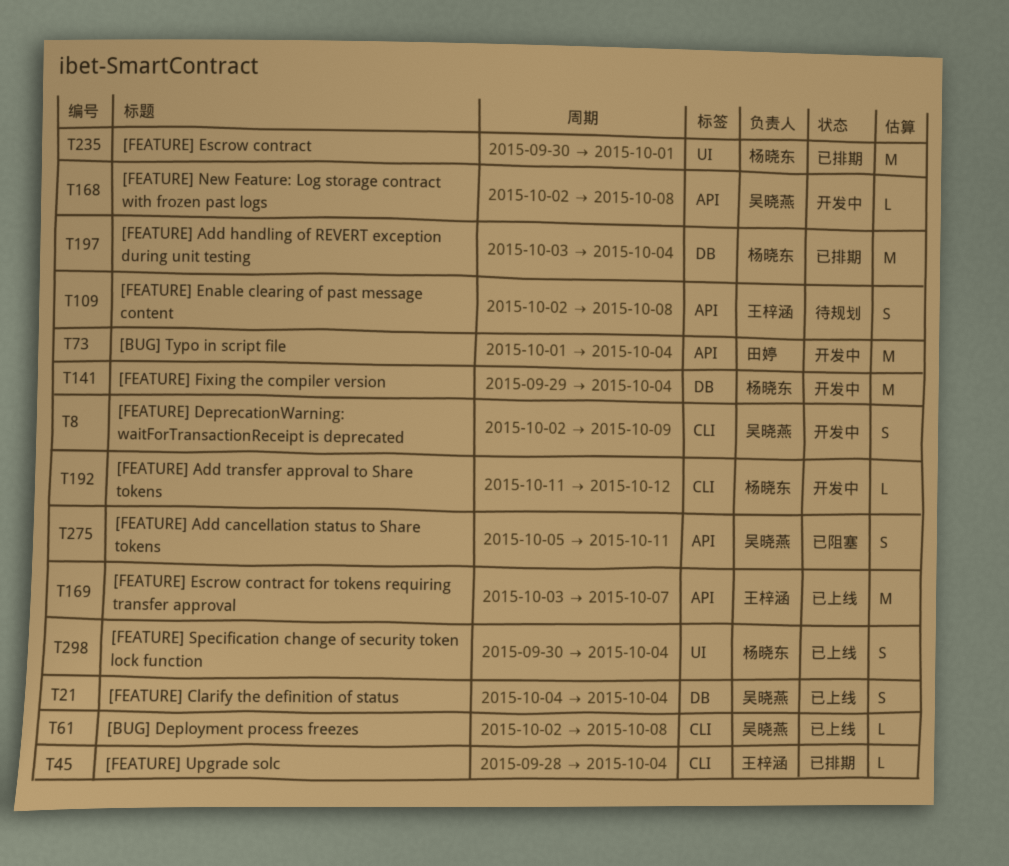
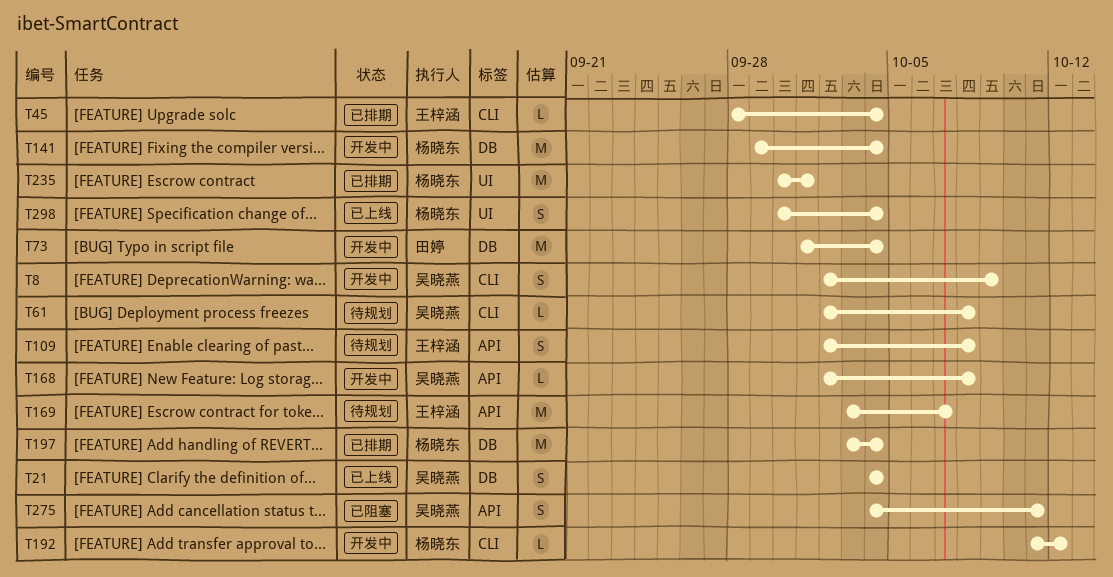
T61, status: 已上线 -> 待规划
T73, label: API -> DB
T169, status: 已上线 -> 待规划
T275, start: Oct 5 -> Oct 4

